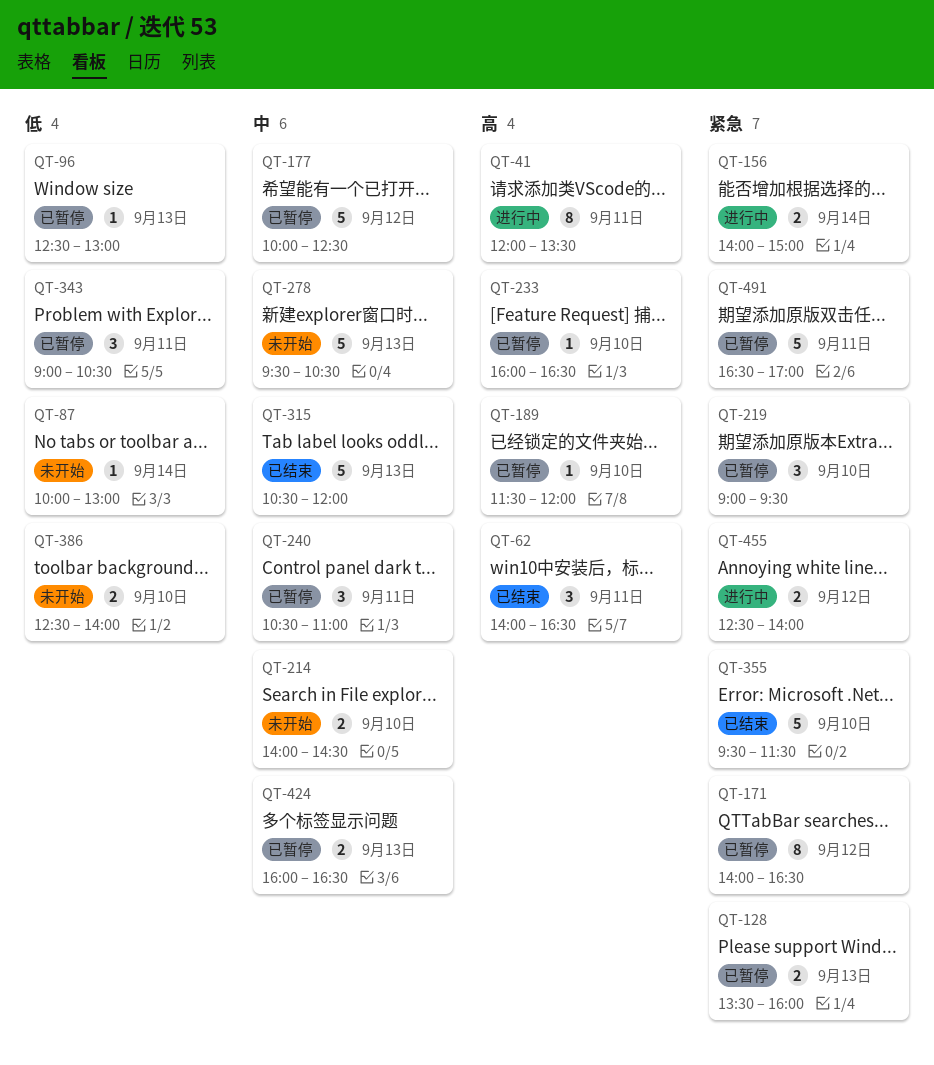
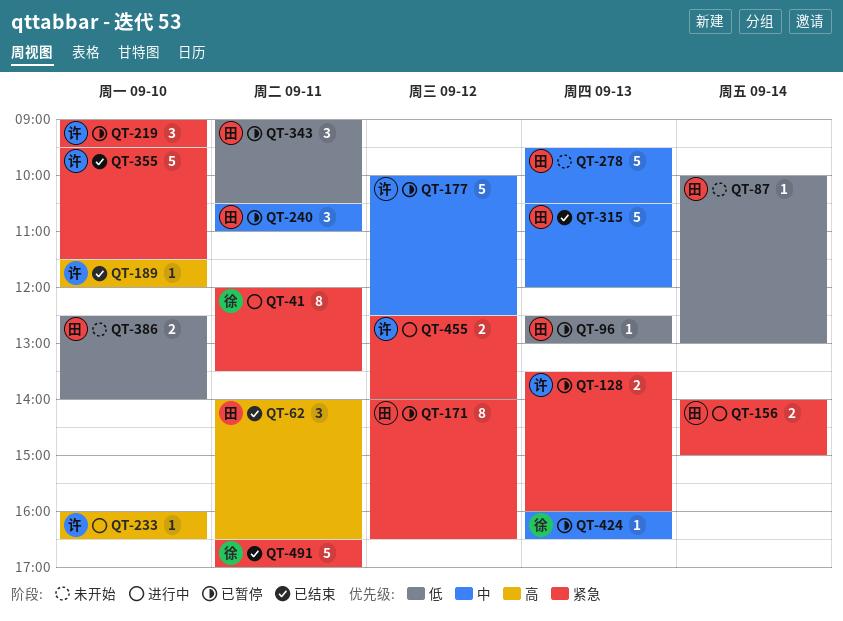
QT-41, priority: 高 -> 紧急
QT-189, status: 已暂停 -> 已结束
QT-214: present -> none
QT-233, status: 已暂停 -> 进行中
QT-424, estimate: 2 -> 1
QT-491, status: 已暂停 -> 已结束

